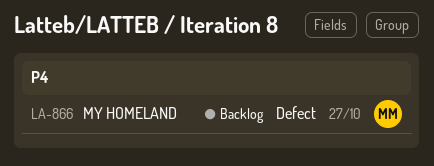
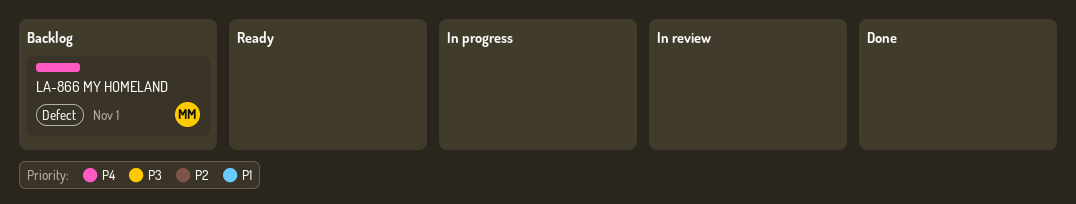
LA-866, due: Oct 27 -> Nov 1

